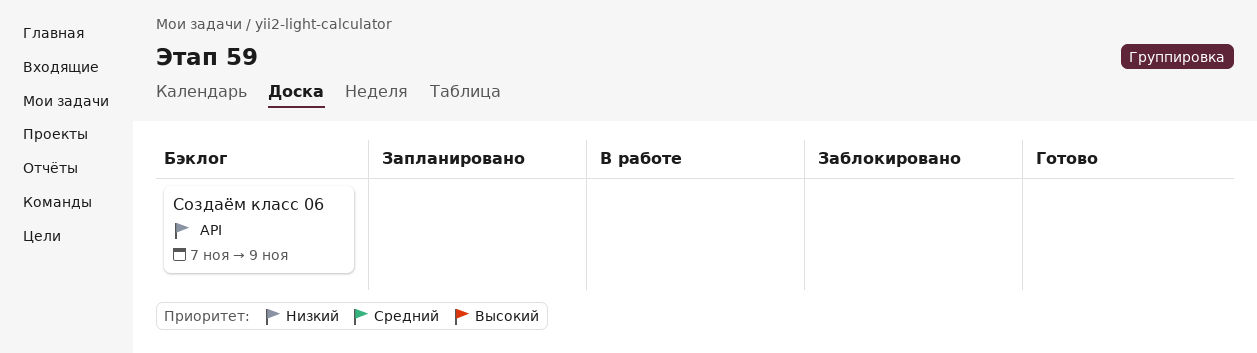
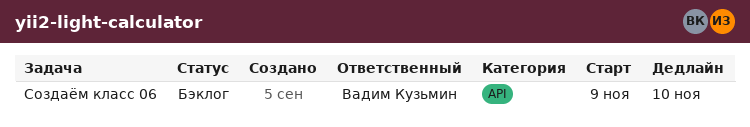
Создаём класс 06, start: Nov 7 -> Nov 9
Создаём класс 06, due: Nov 9 -> Nov 10

